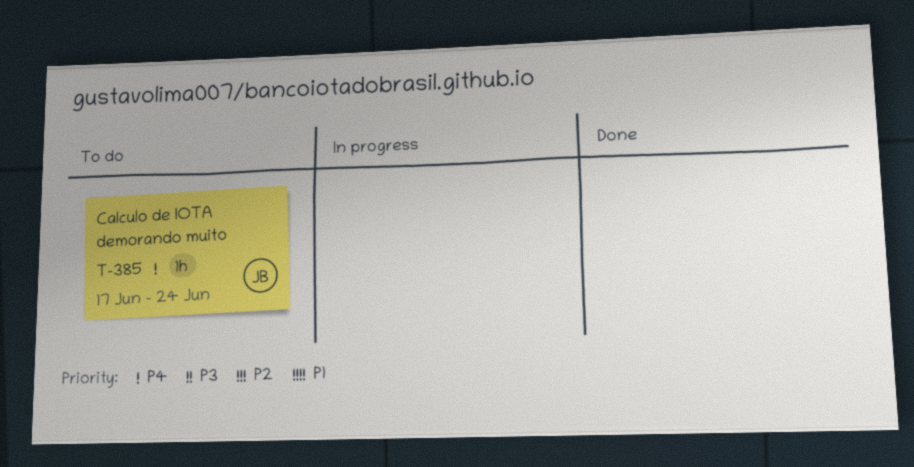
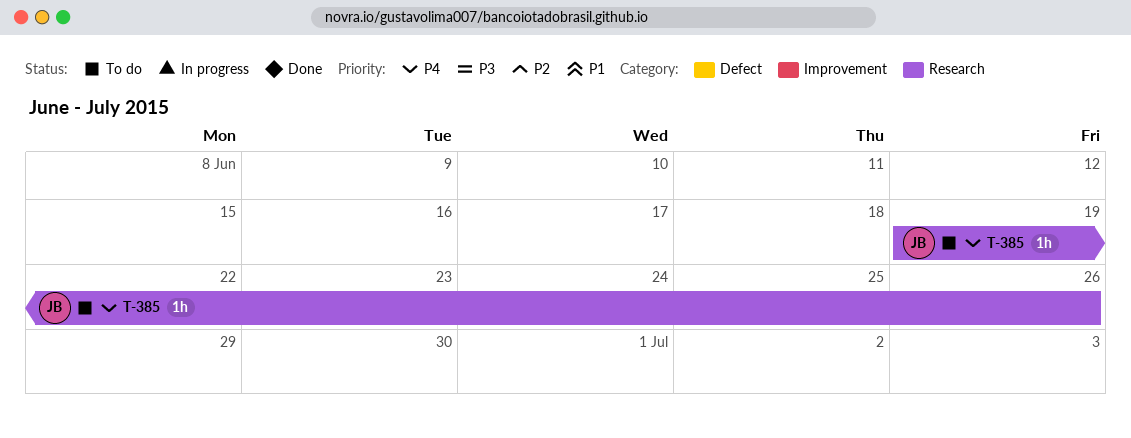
T-385, start: Jun 17 -> Jun 19
T-385, due: Jun 24 -> Jun 26

